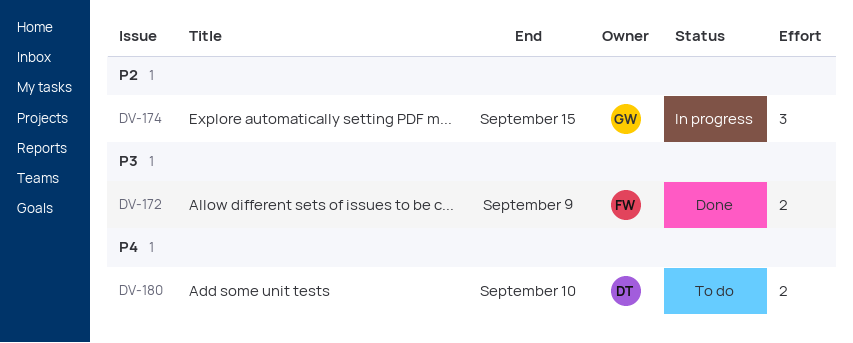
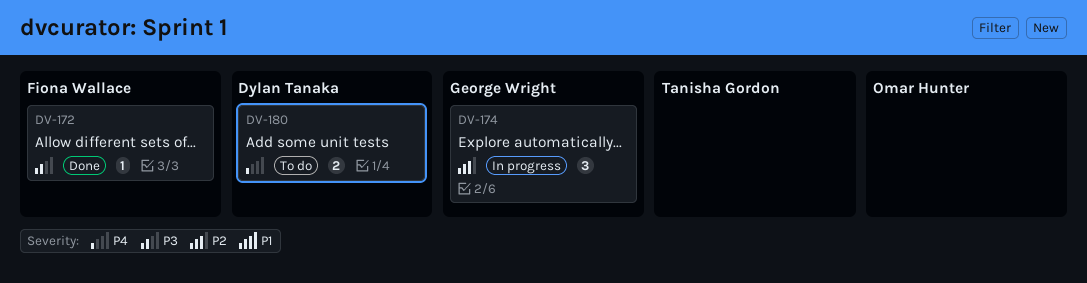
DV-172, estimate: 2 -> 1

